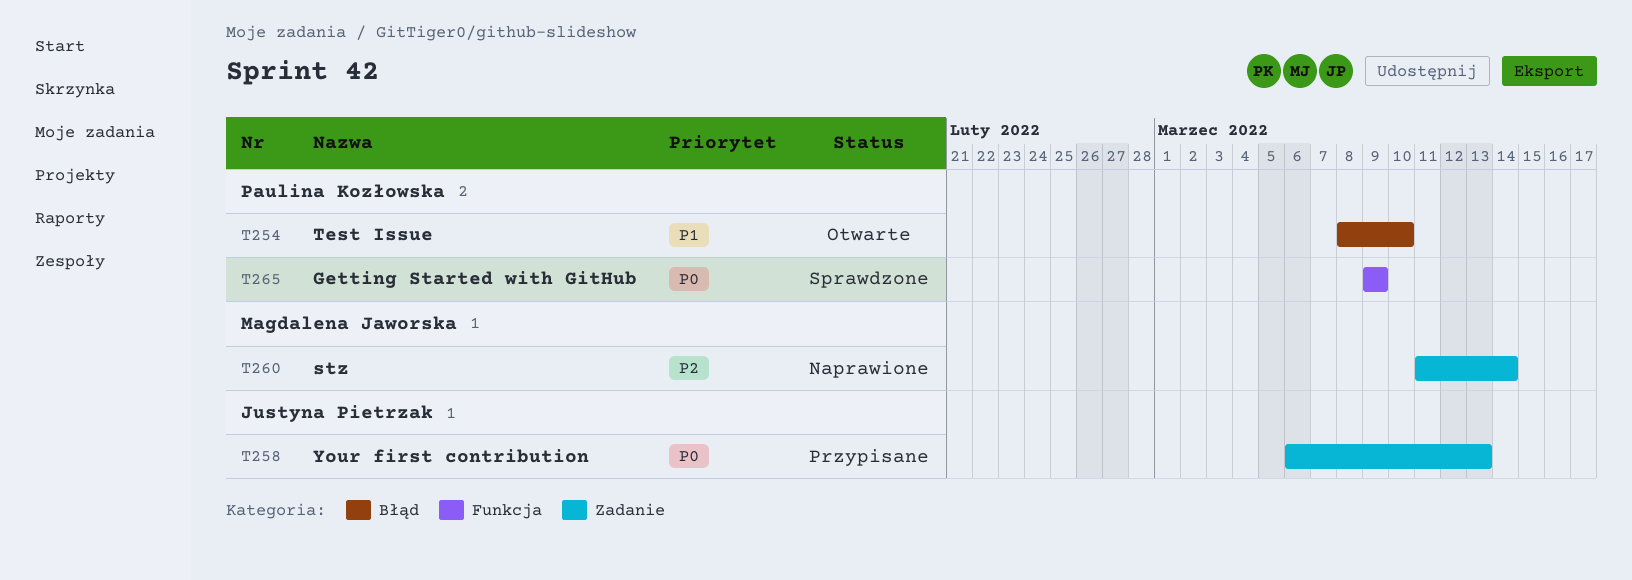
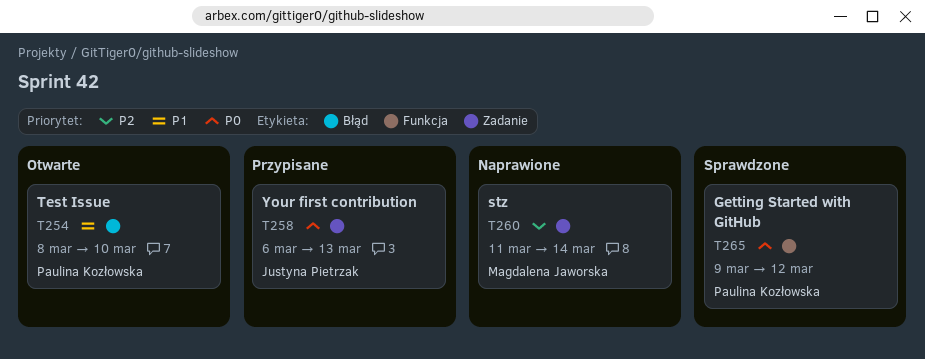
T265, due: Mar 9 -> Mar 12

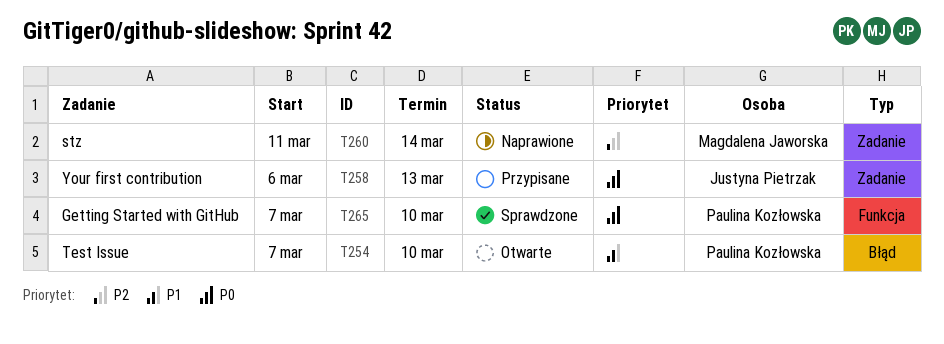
T254, start: Mar 8 -> Mar 7
T265, start: Mar 9 -> Mar 7
T265, due: Mar 12 -> Mar 10

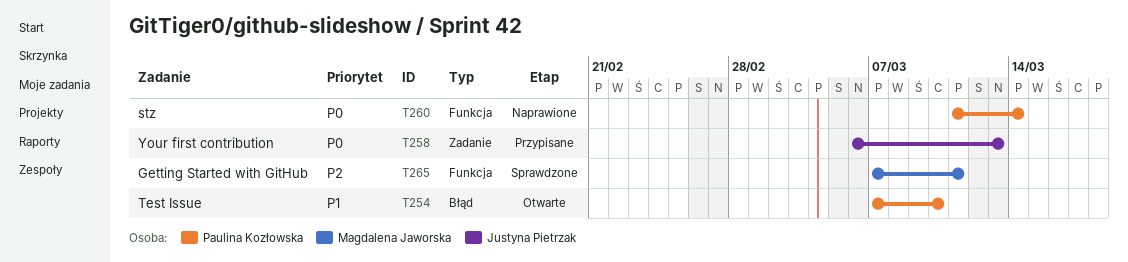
T260, owner: Magdalena Jaworska -> Paulina Kozłowska
T260, priority: P2 -> P0
T260, label: Zadanie -> Funkcja
T265, owner: Paulina Kozłowska -> Magdalena Jaworska
T265, priority: P0 -> P2
T265, due: Mar 10 -> Mar 11

